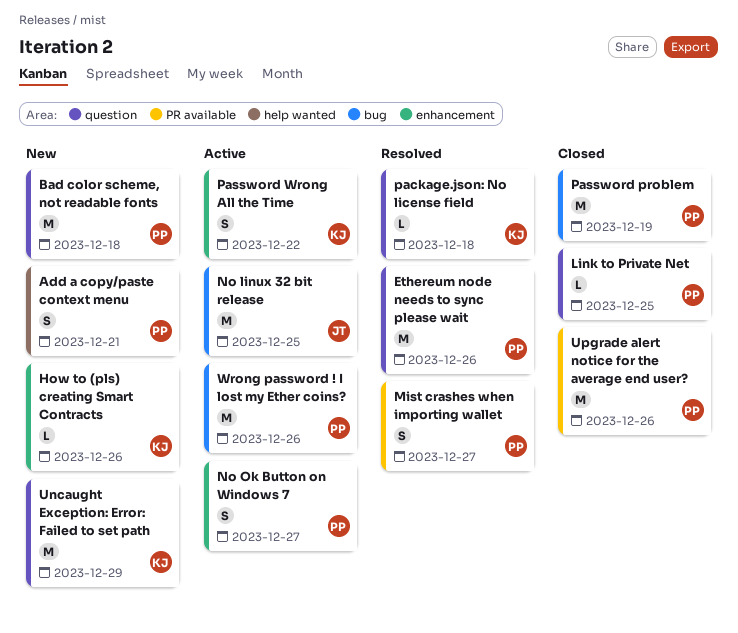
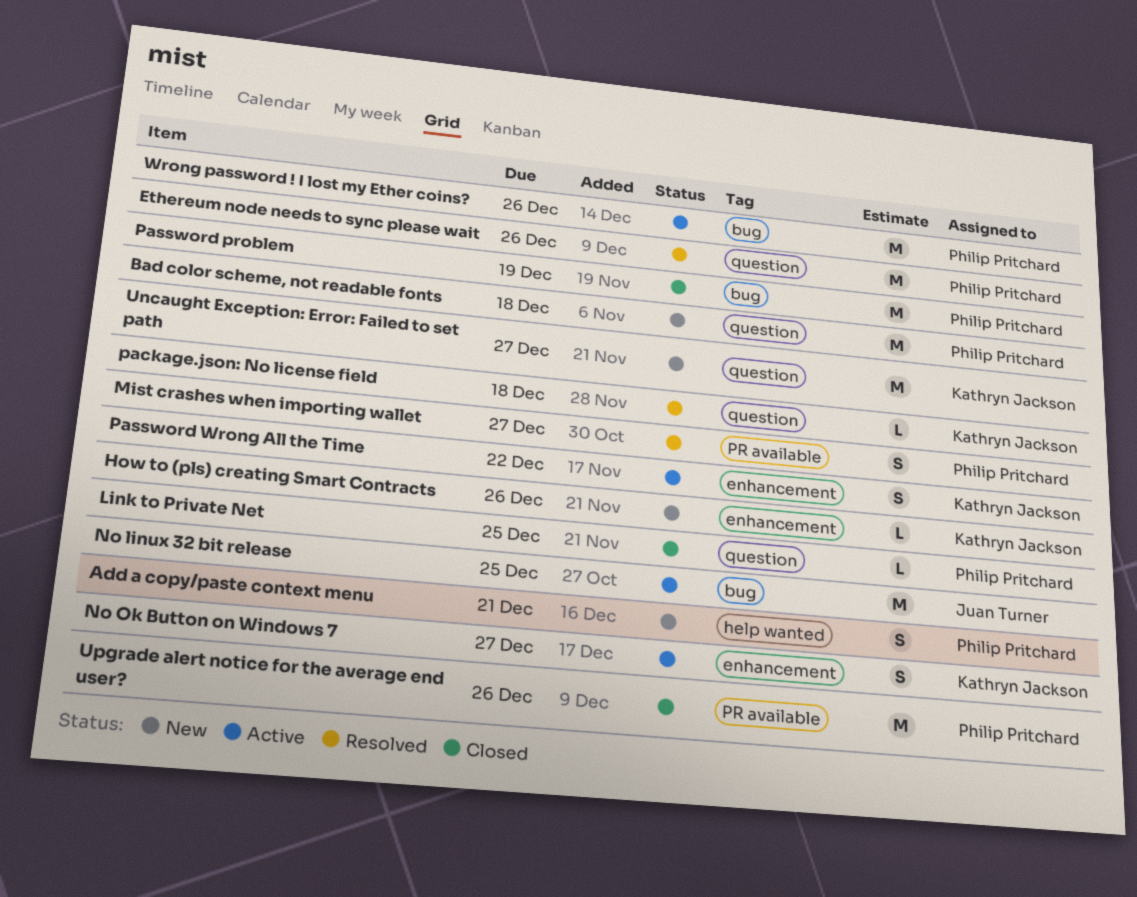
No Ok Button on Windows 7, owner: Philip Pritchard -> Kathryn Jackson
Uncaught Exception: Error: Failed to set path, due: Dec 29 -> Dec 27

